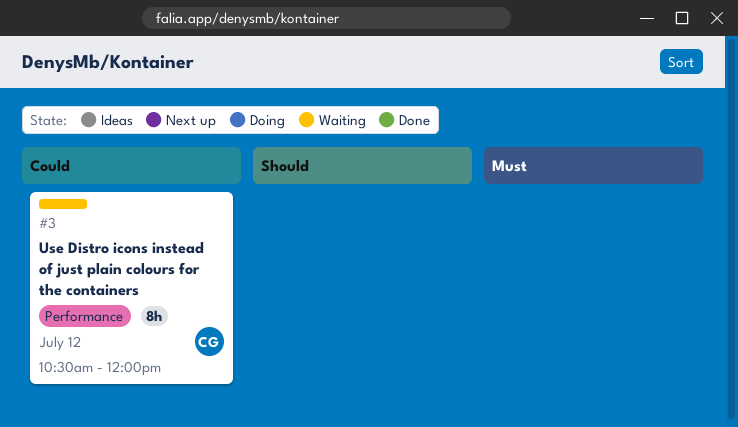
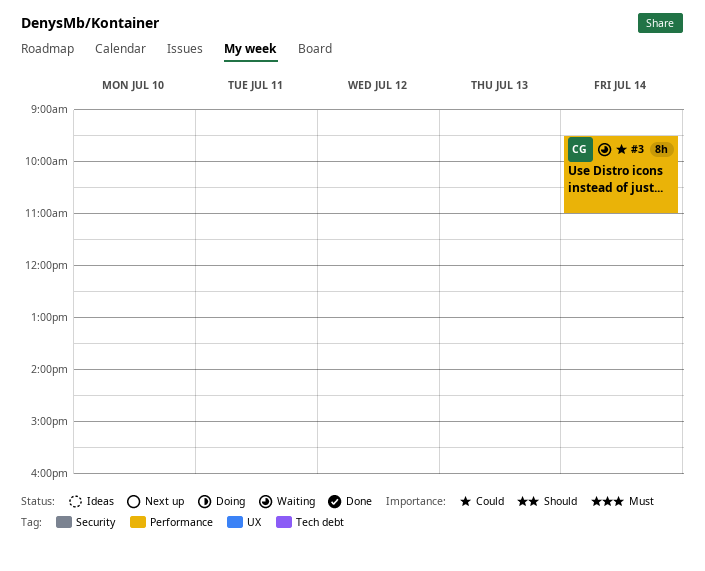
#3, day: Jul 12 -> Jul 14
#3, begins: 10:30 -> 09:30
#3, ends: 12:00 -> 11:00

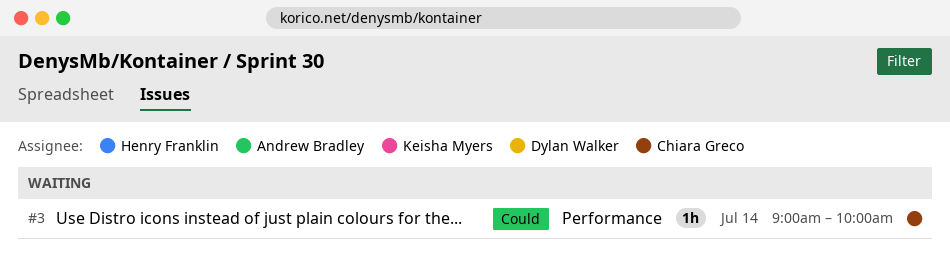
#3, estimate: 8h -> 1h
#3, begins: 09:30 -> 09:00
#3, ends: 11:00 -> 10:00

